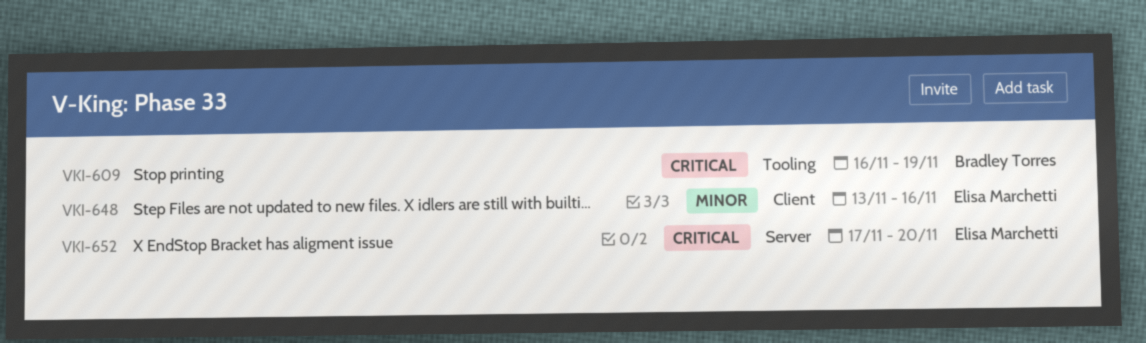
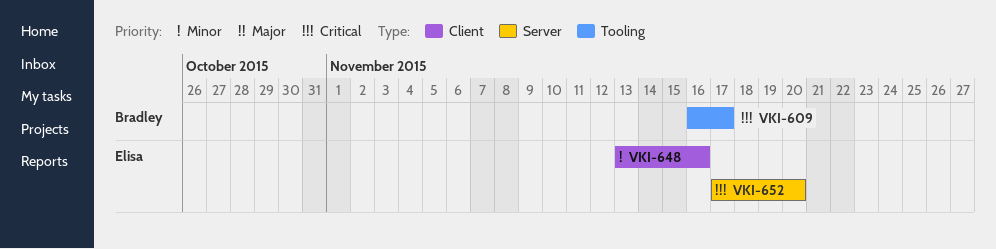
VKI-609, due: Nov 19 -> Nov 17

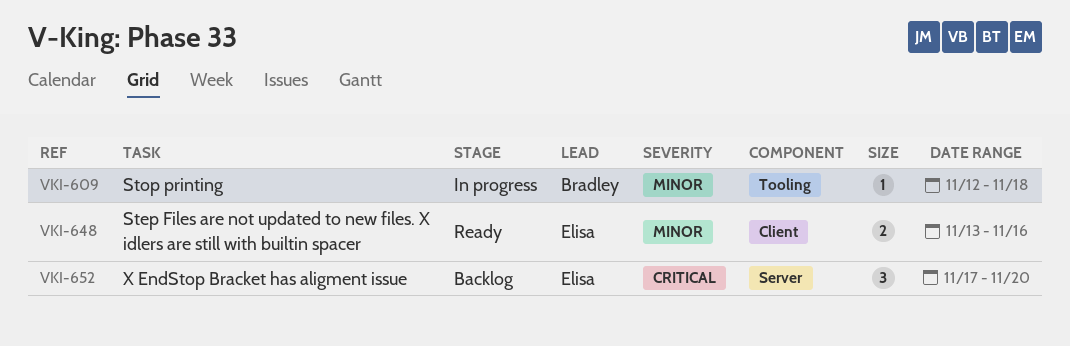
VKI-609, priority: Critical -> Minor
VKI-609, start: Nov 16 -> Nov 12
VKI-609, due: Nov 17 -> Nov 18

